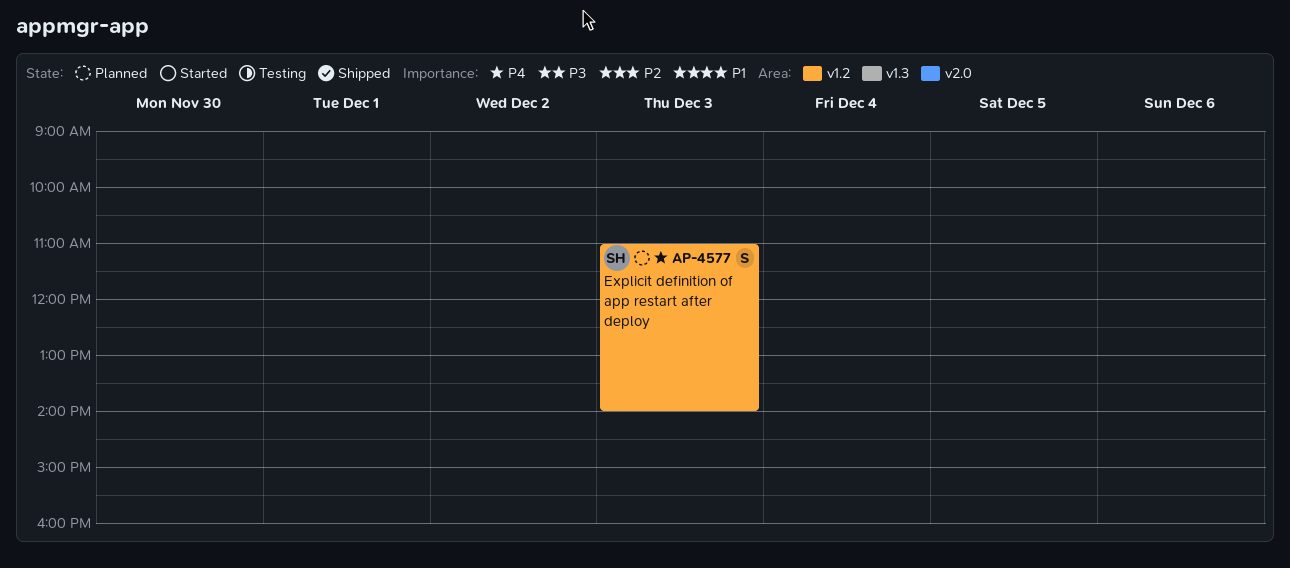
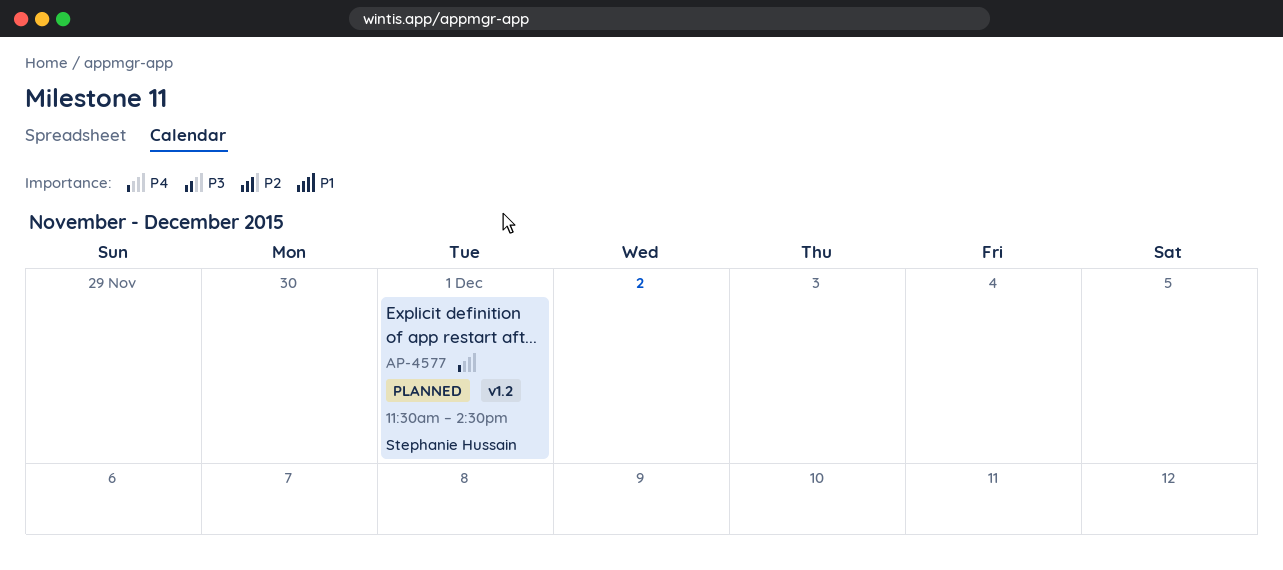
AP-4577, day: Dec 3 -> Dec 1
AP-4577, begins: 11:00 -> 11:30
AP-4577, ends: 14:00 -> 14:30

